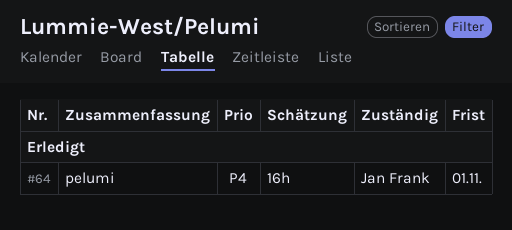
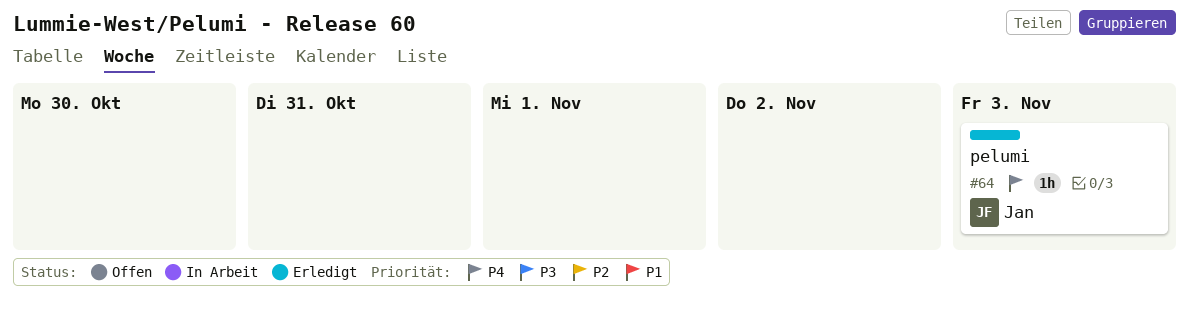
#64, estimate: 16h -> 1h
#64, due: Nov 1 -> Nov 3

